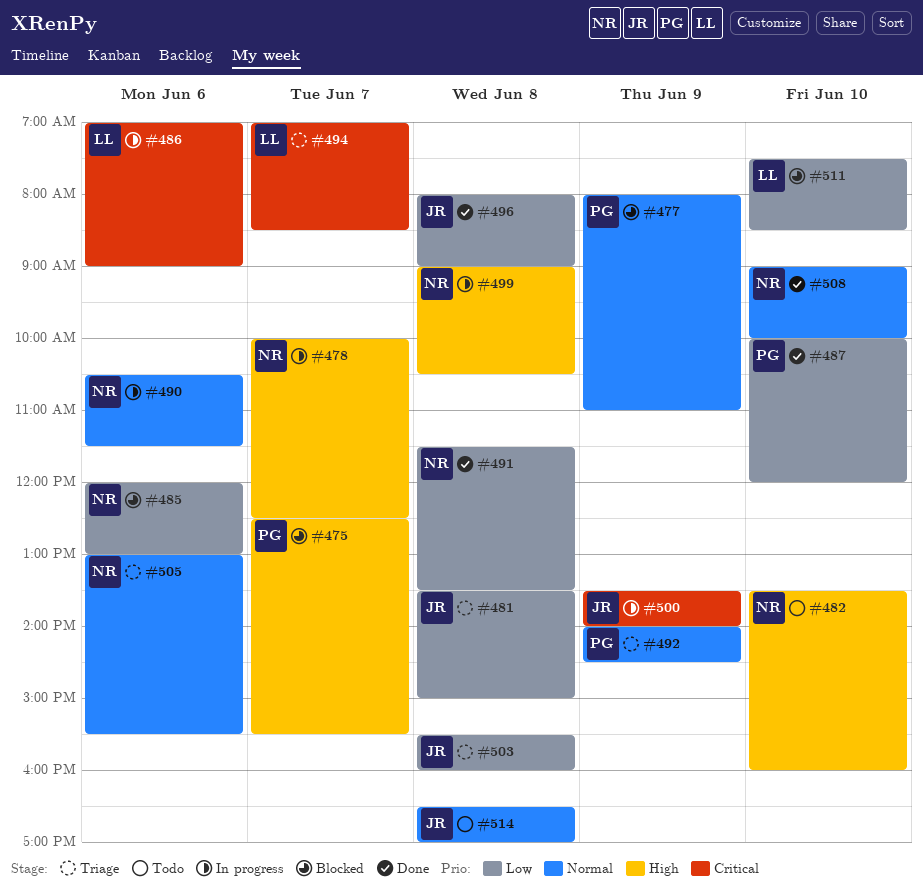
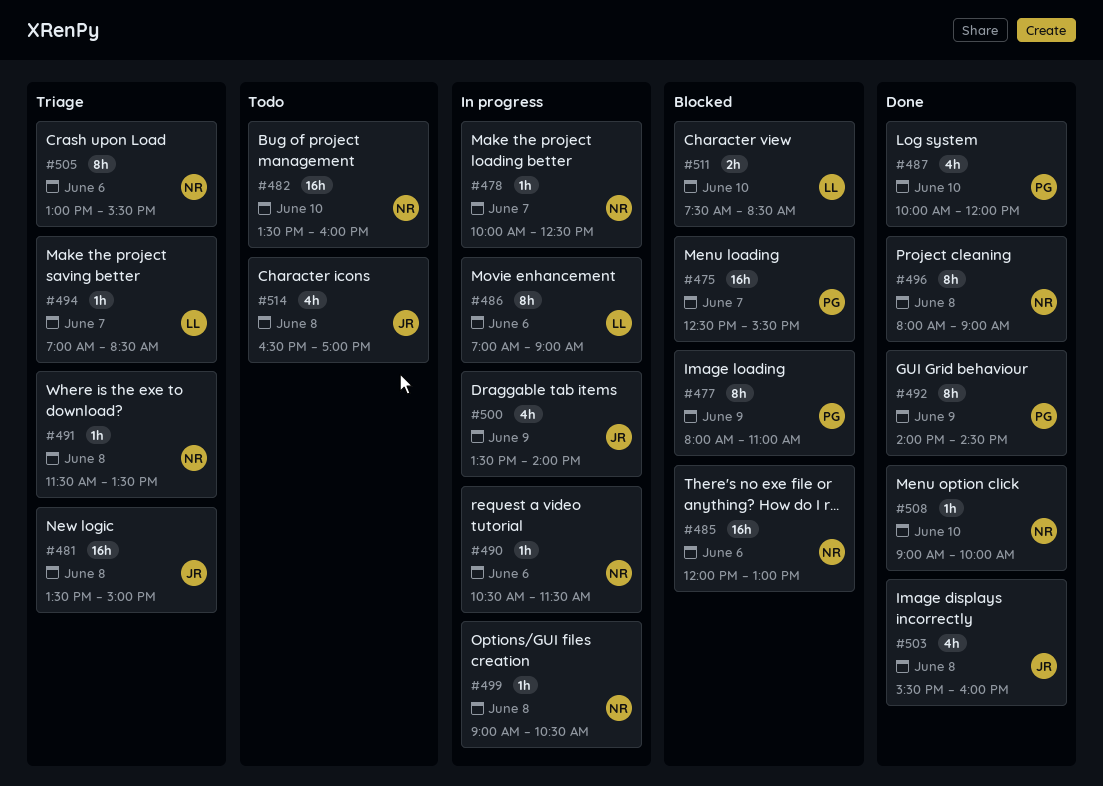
#491, status: Done -> Triage
#492, status: Triage -> Done
#496, owner: JR -> NR
#503, status: Triage -> Done

